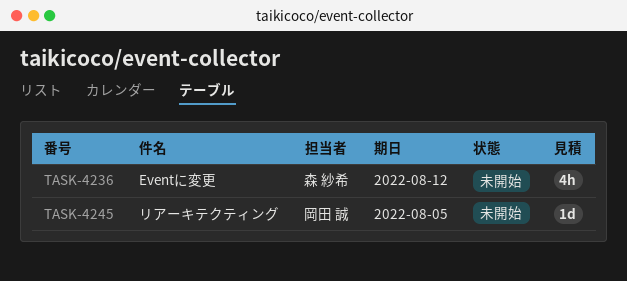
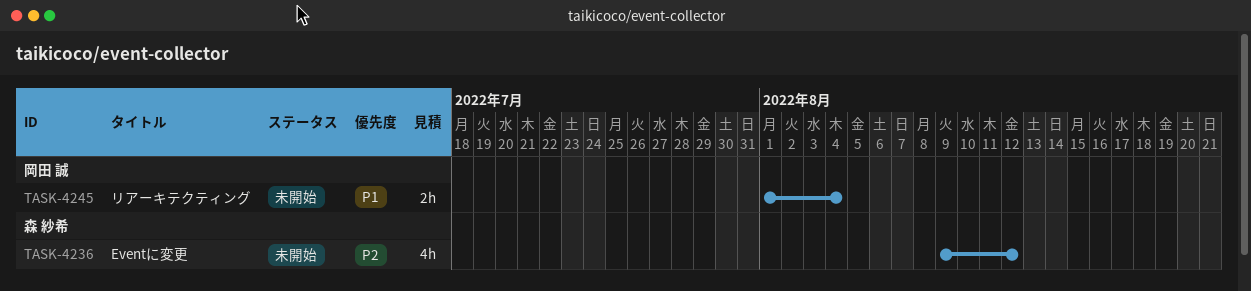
TASK-4245, estimate: 1d -> 2h
TASK-4245, due: Aug 5 -> Aug 4

